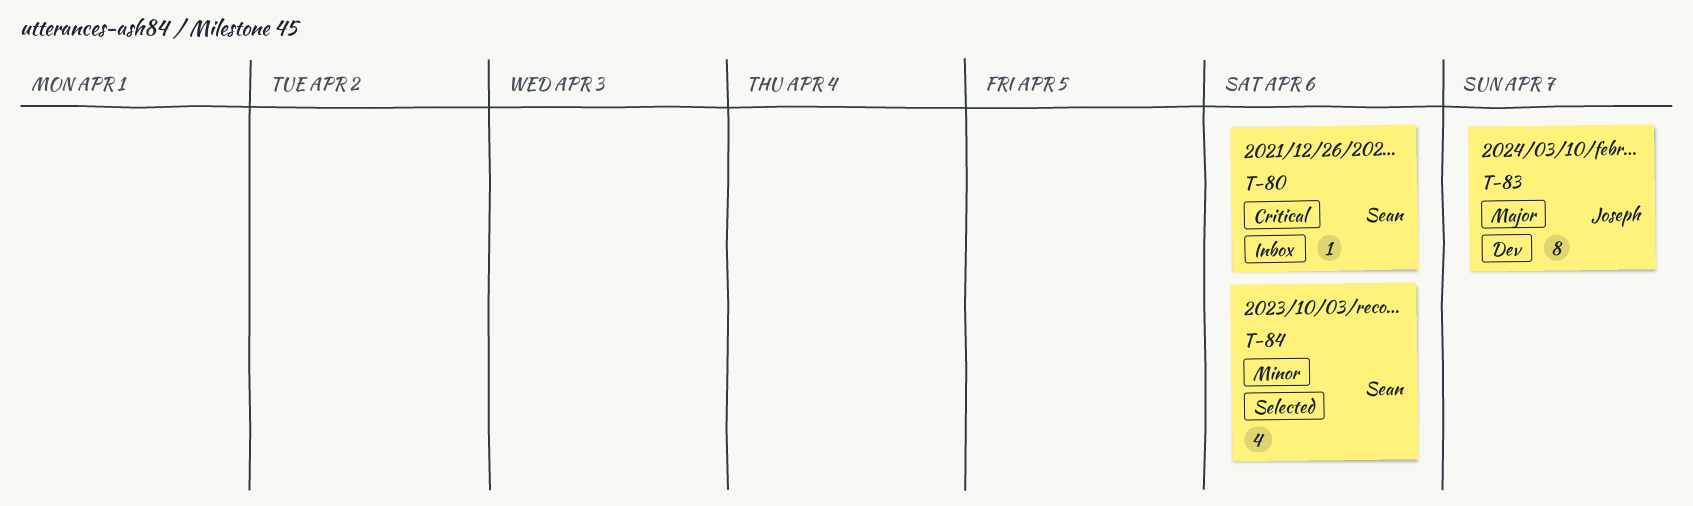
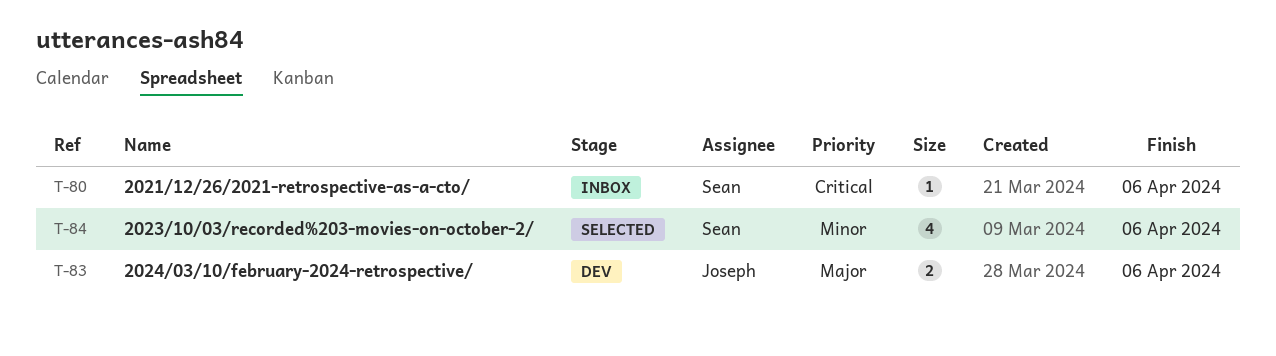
T-83, estimate: 8 -> 2
T-83, due: Apr 7 -> Apr 6

